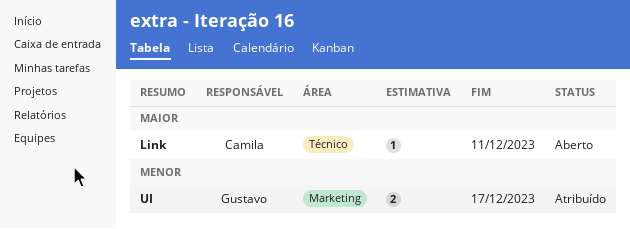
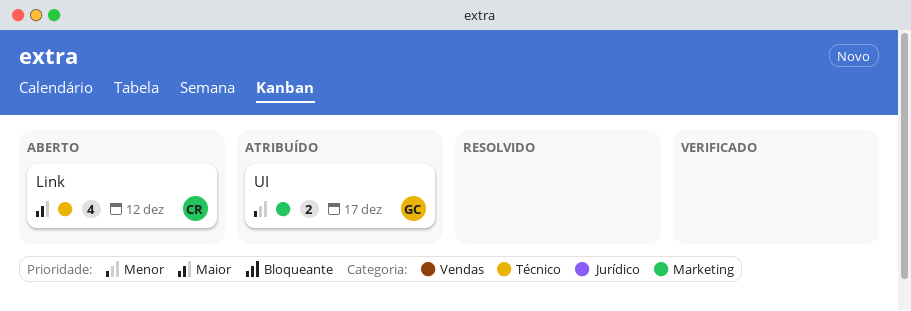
Link, estimate: 1 -> 4
Link, due: Dec 11 -> Dec 12

